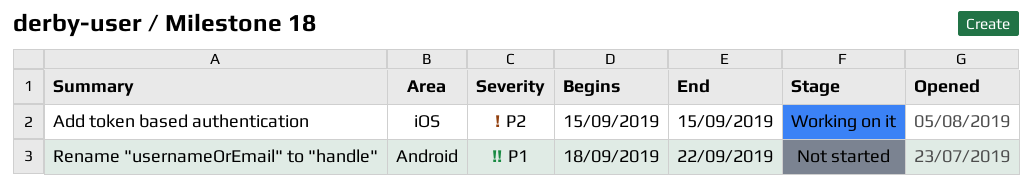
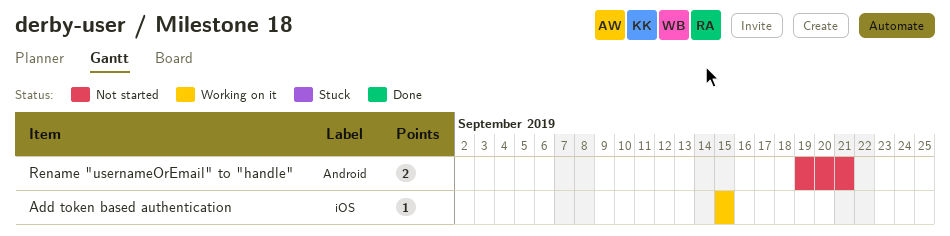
Rename "usernameOrEmail" to "handle", start: Sep 18 -> Sep 19
Rename "usernameOrEmail" to "handle", due: Sep 22 -> Sep 21

